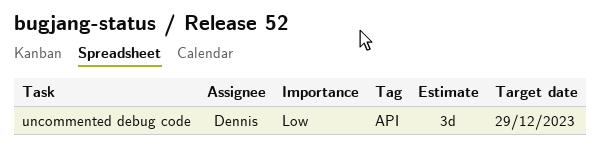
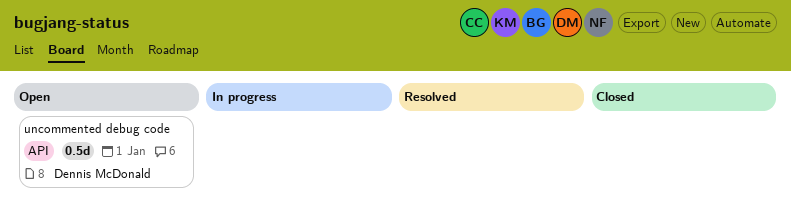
uncommented debug code, estimate: 3d -> 0.5d
uncommented debug code, due: Dec 29 -> Jan 1

